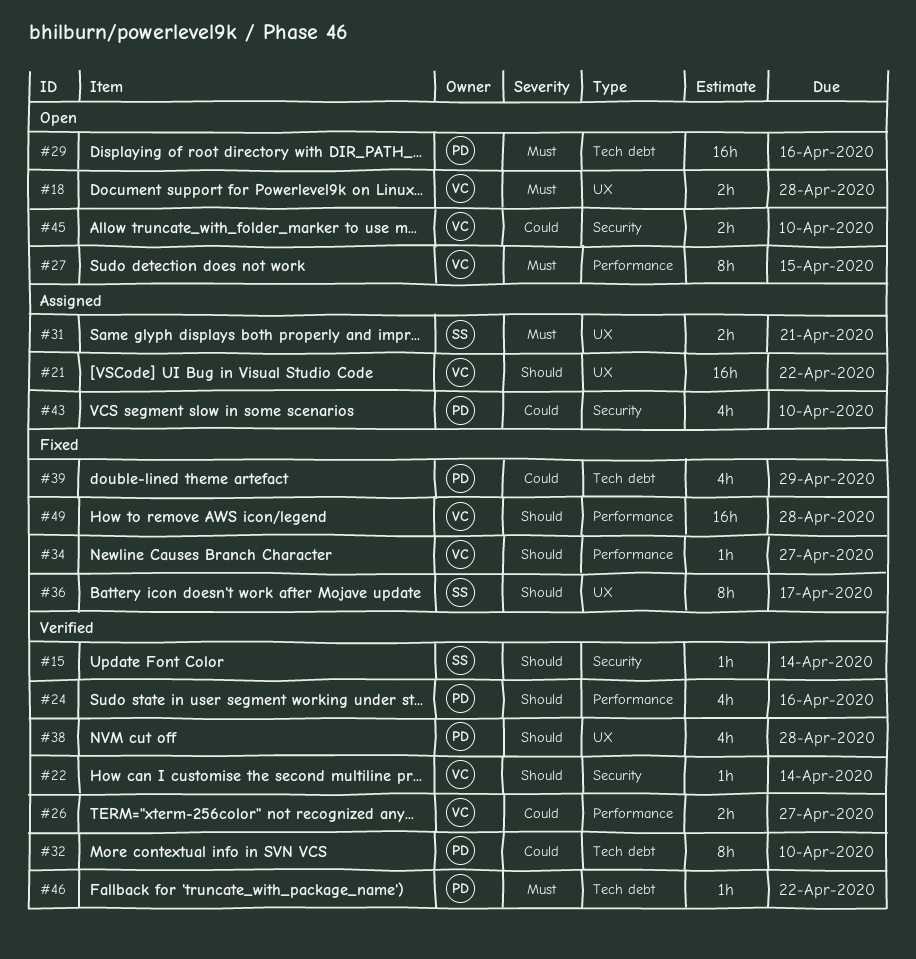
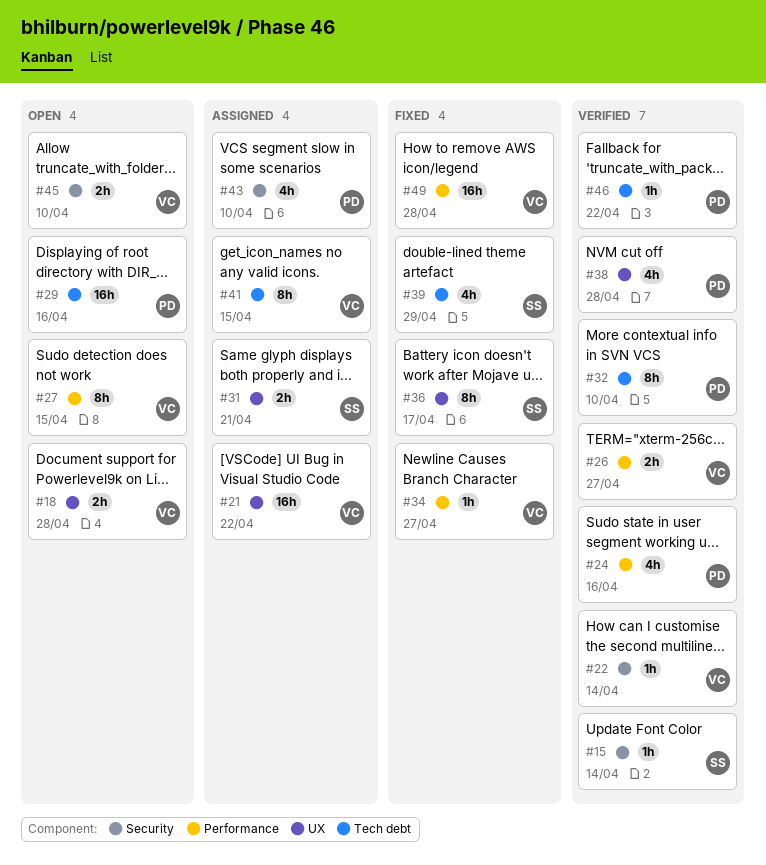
#39, owner: PD -> SS
#41: none -> present

